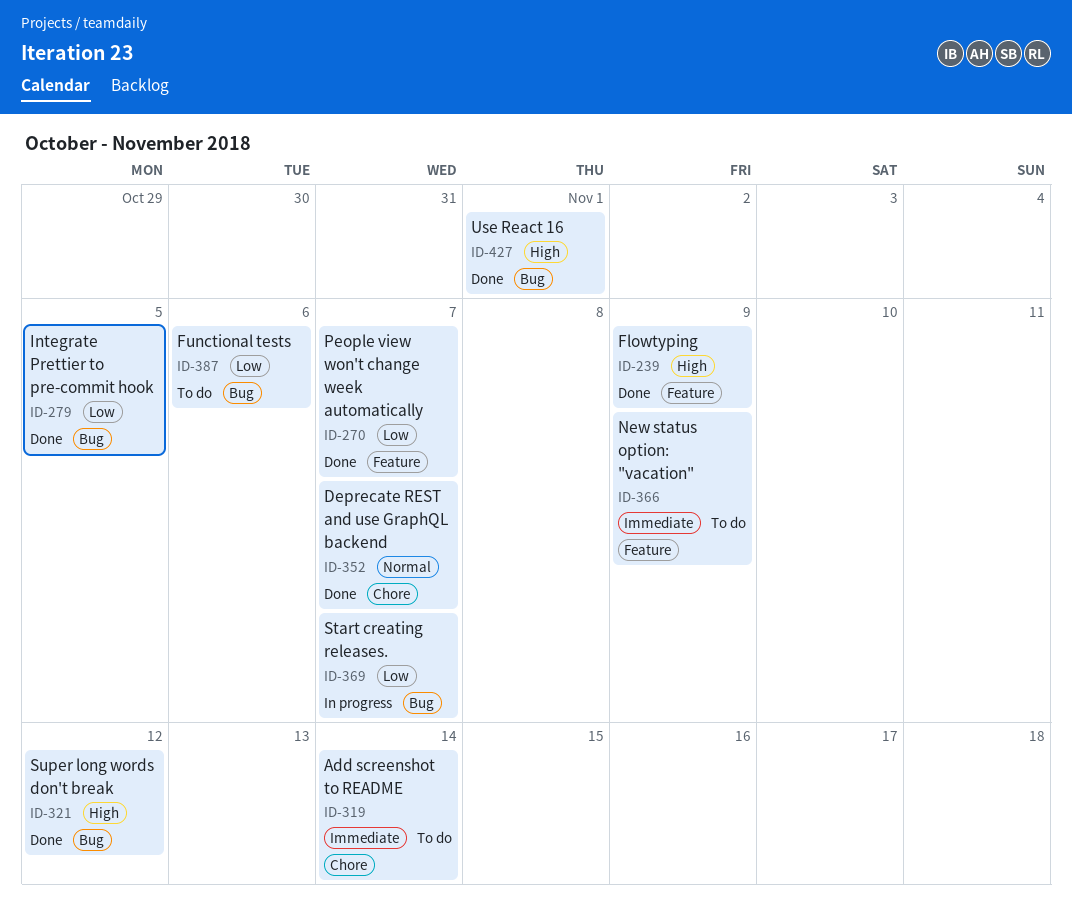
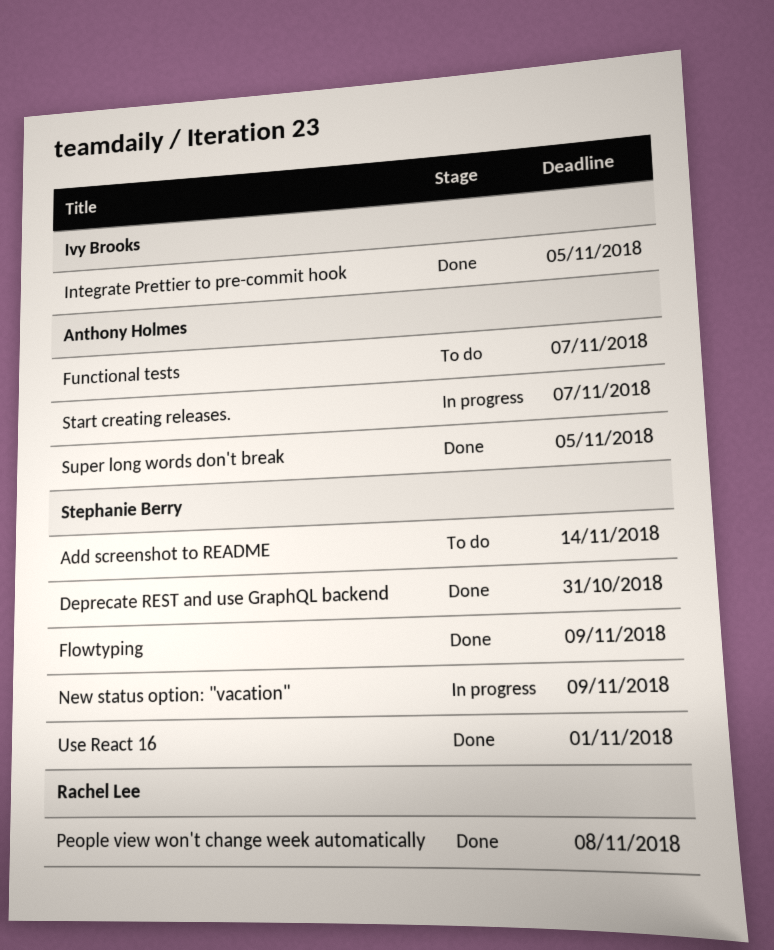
Deprecate REST and use GraphQL backend, due: Nov 7 -> Oct 31
Functional tests, due: Nov 6 -> Nov 7
New status option: "vacation", status: To do -> In progress
People view won't change week automatically, due: Nov 7 -> Nov 8
Super long words don't break, due: Nov 12 -> Nov 5

